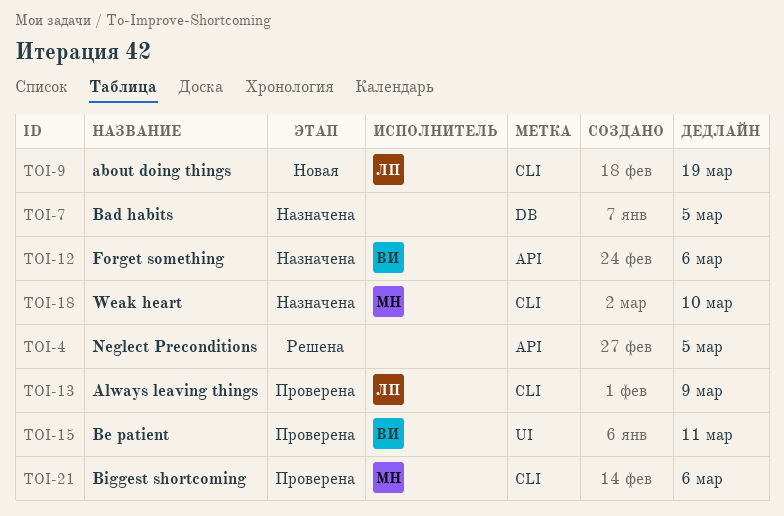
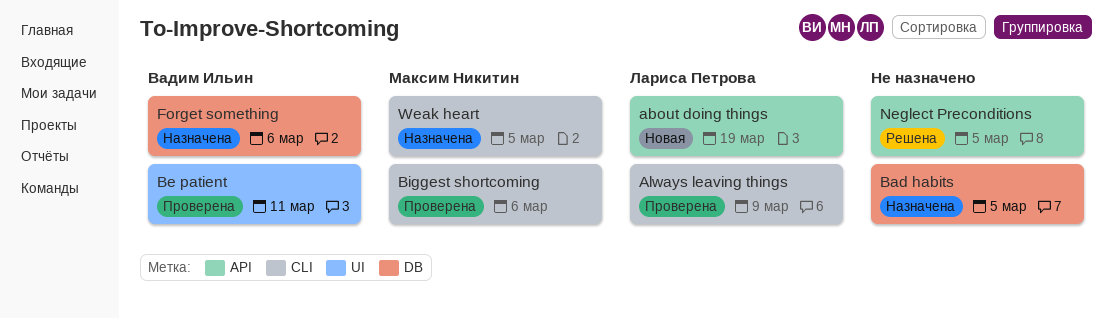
about doing things, label: CLI -> API
Forget something, label: API -> DB
Weak heart, due: Mar 10 -> Mar 5

